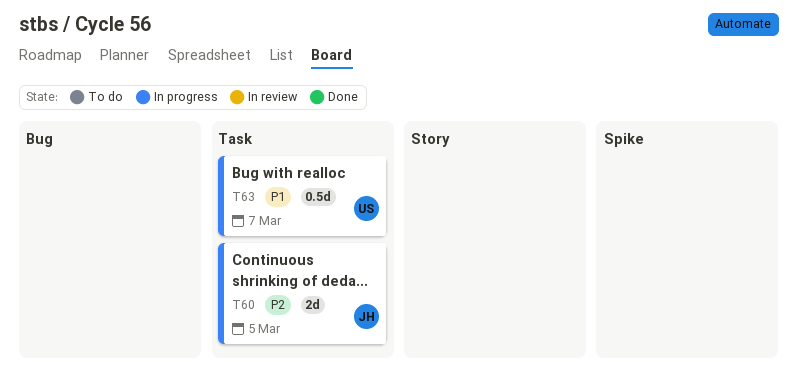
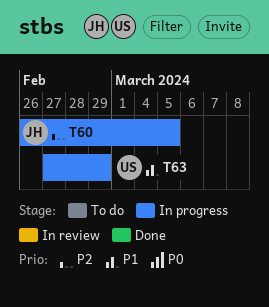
T63, due: Mar 7 -> Feb 29

